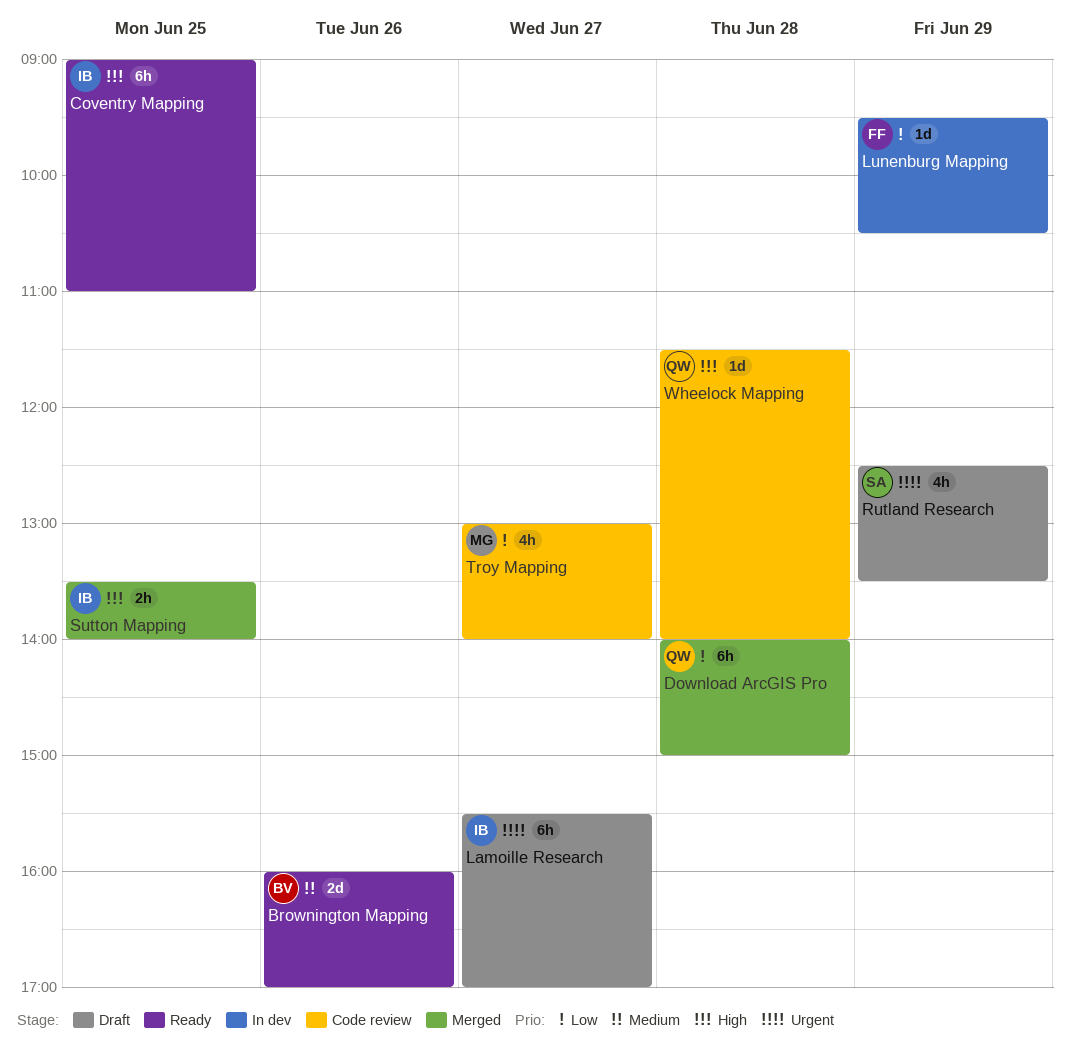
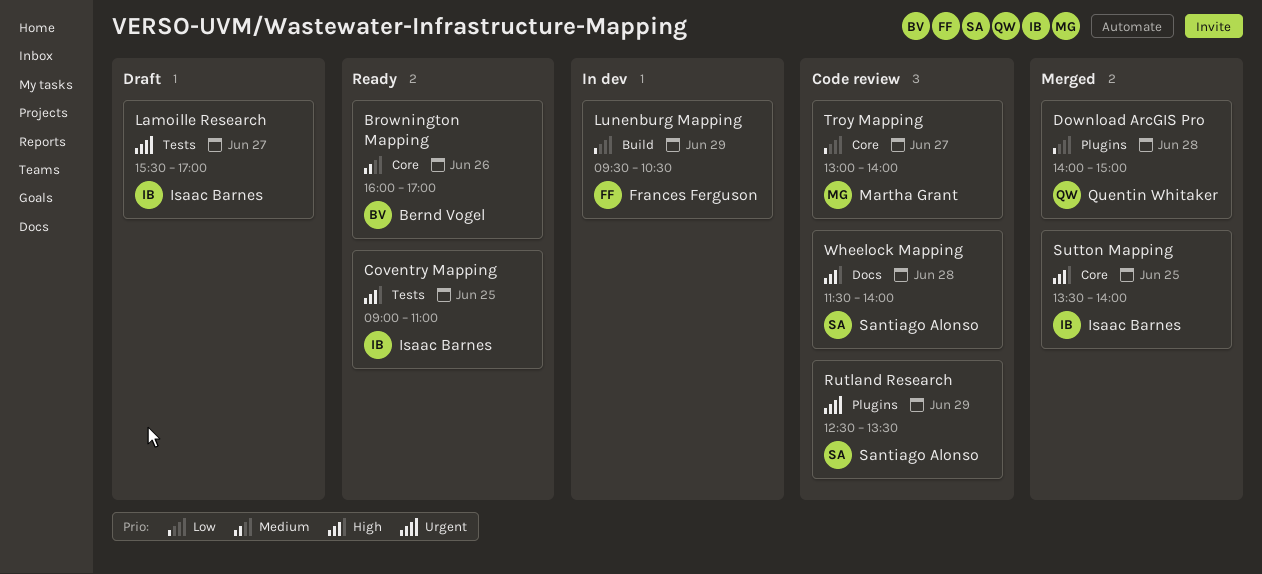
Rutland Research, status: Draft -> Code review
Wheelock Mapping, owner: Quentin Whitaker -> Santiago Alonso

